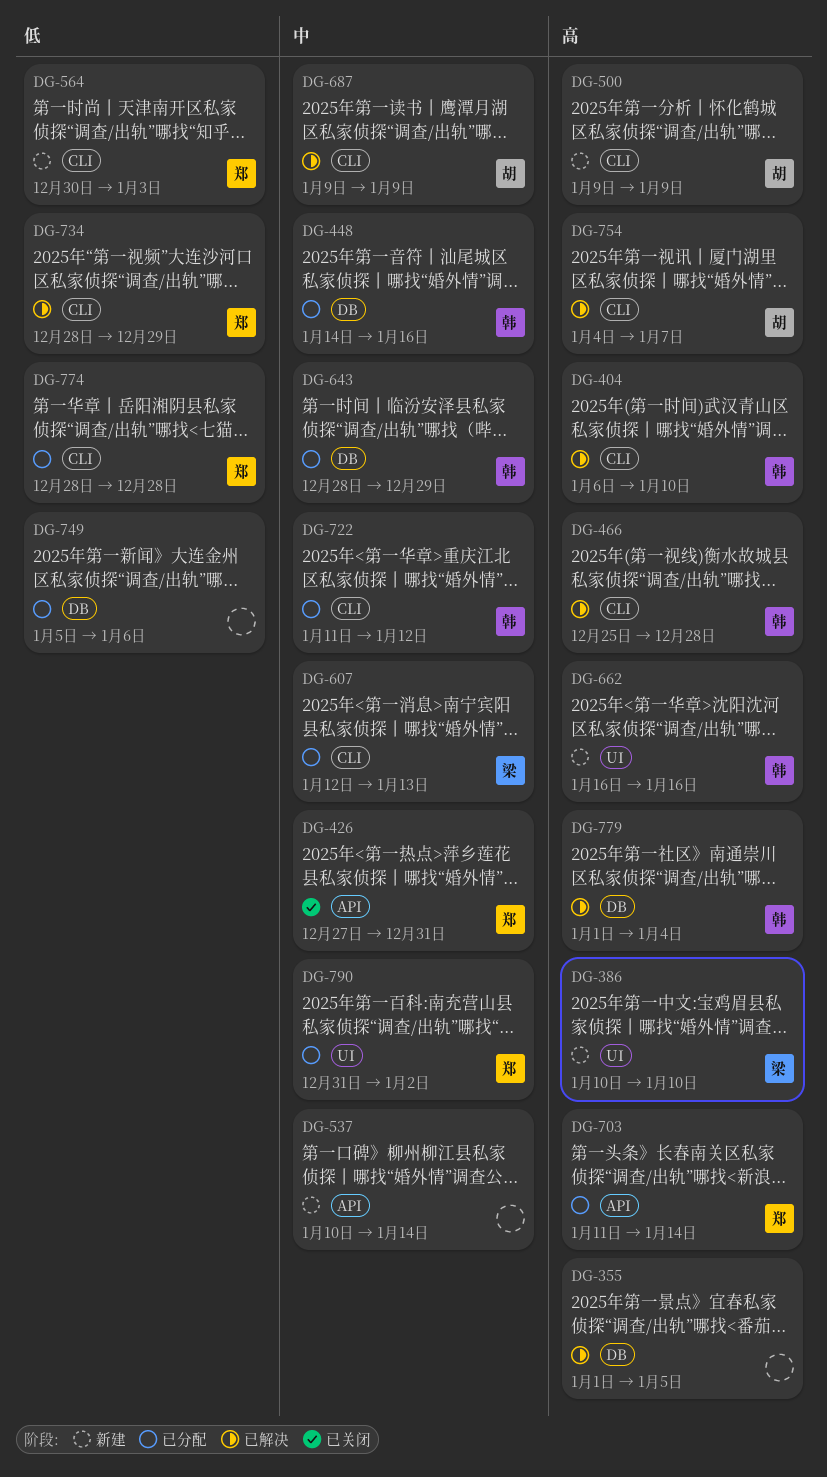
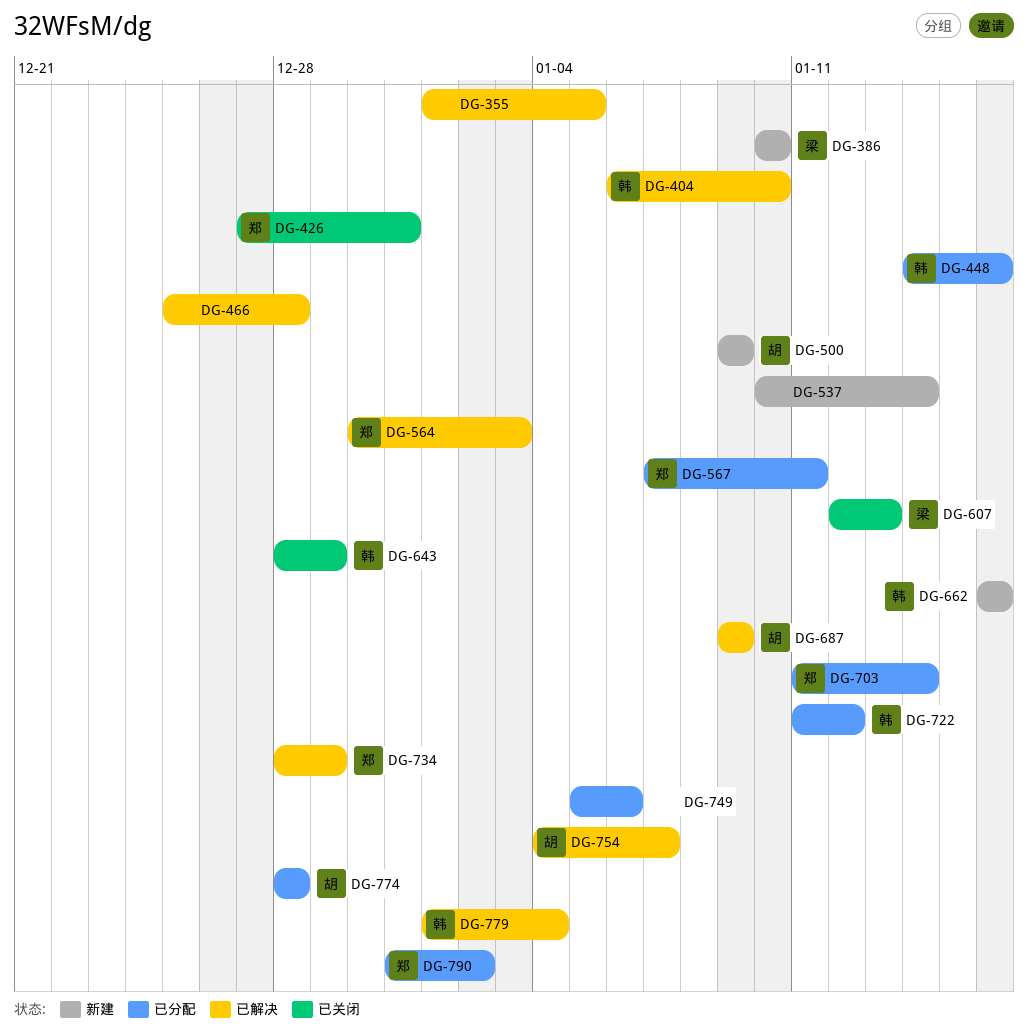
DG-466, owner: 韩 -> none
DG-564, status: 新建 -> 已解决
DG-567: none -> present
DG-607, status: 已分配 -> 已关闭
DG-643, status: 已分配 -> 已关闭
DG-774, owner: 郑 -> 胡

